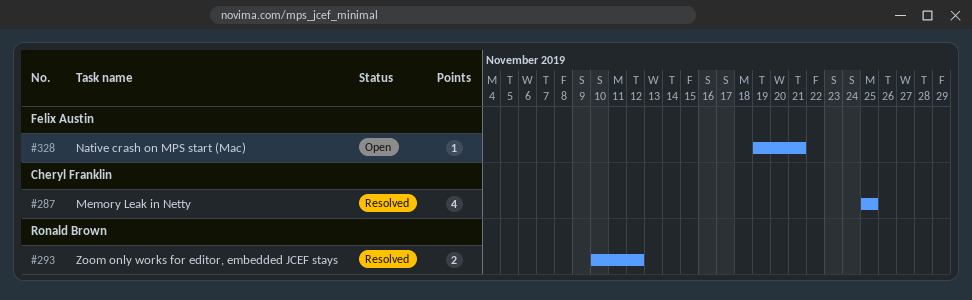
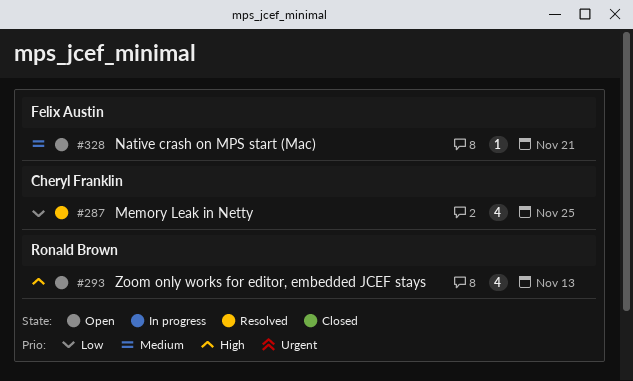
#293, status: Resolved -> Open
#293, estimate: 2 -> 4
#293, due: Nov 12 -> Nov 13

